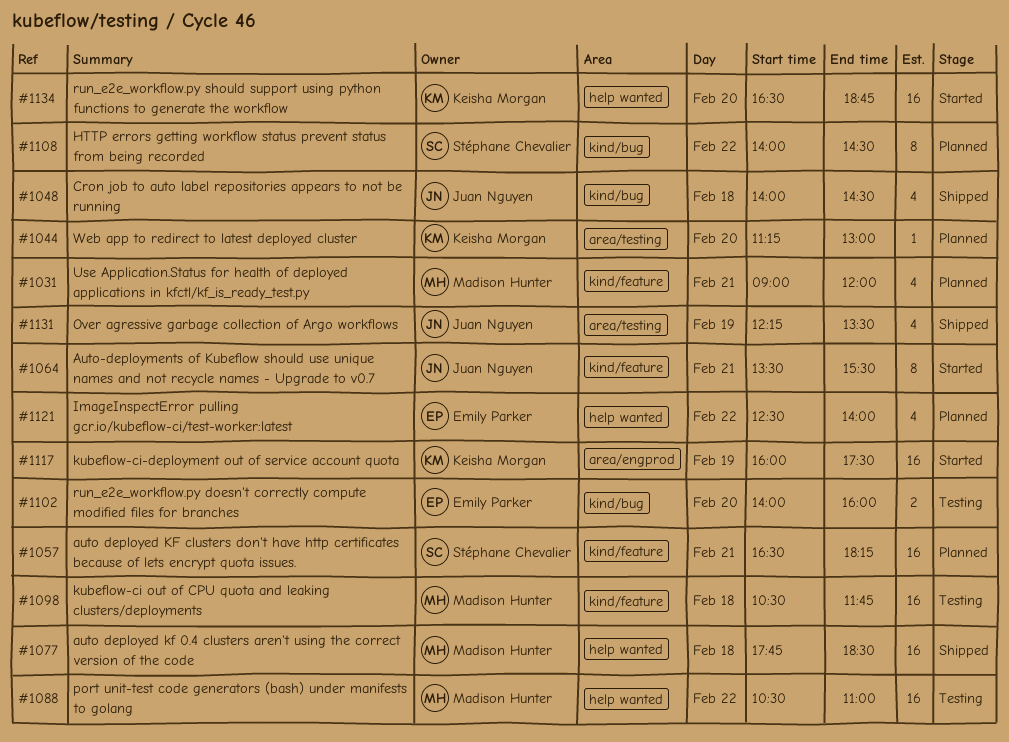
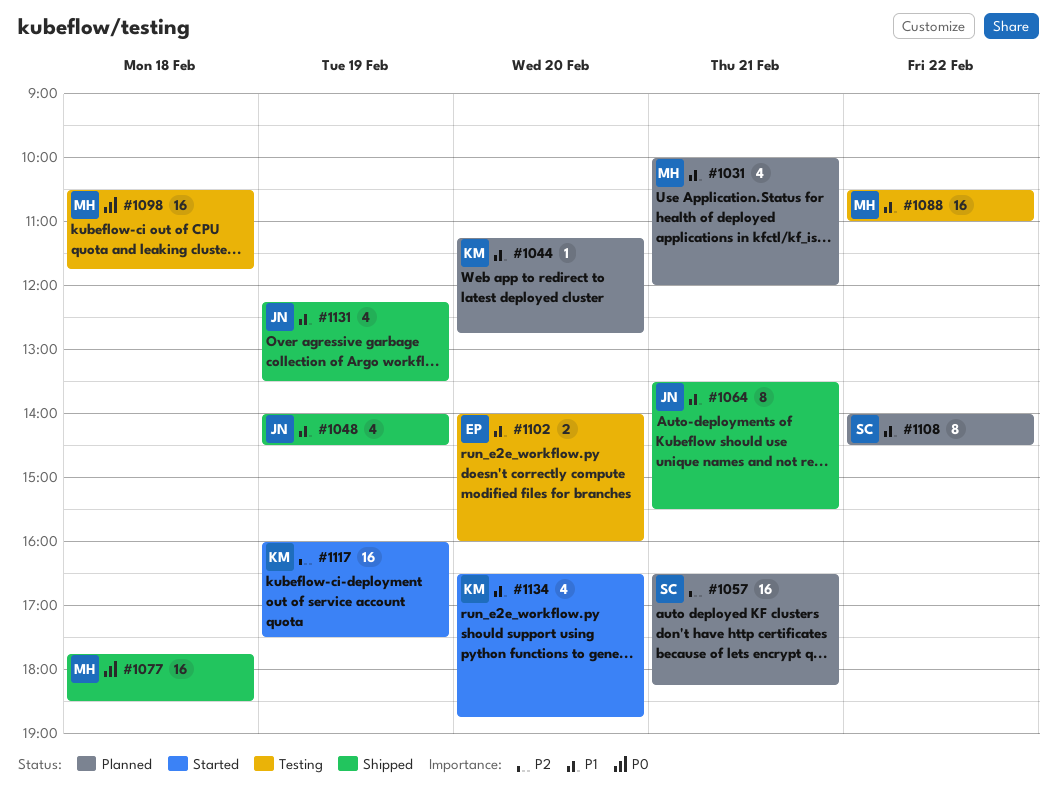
#1031, begins: 09:00 -> 10:00
#1044, ends: 13:00 -> 12:45
#1048, day: Feb 18 -> Feb 19
#1064, status: Started -> Shipped
#1121: present -> none
#1134, estimate: 16 -> 4

